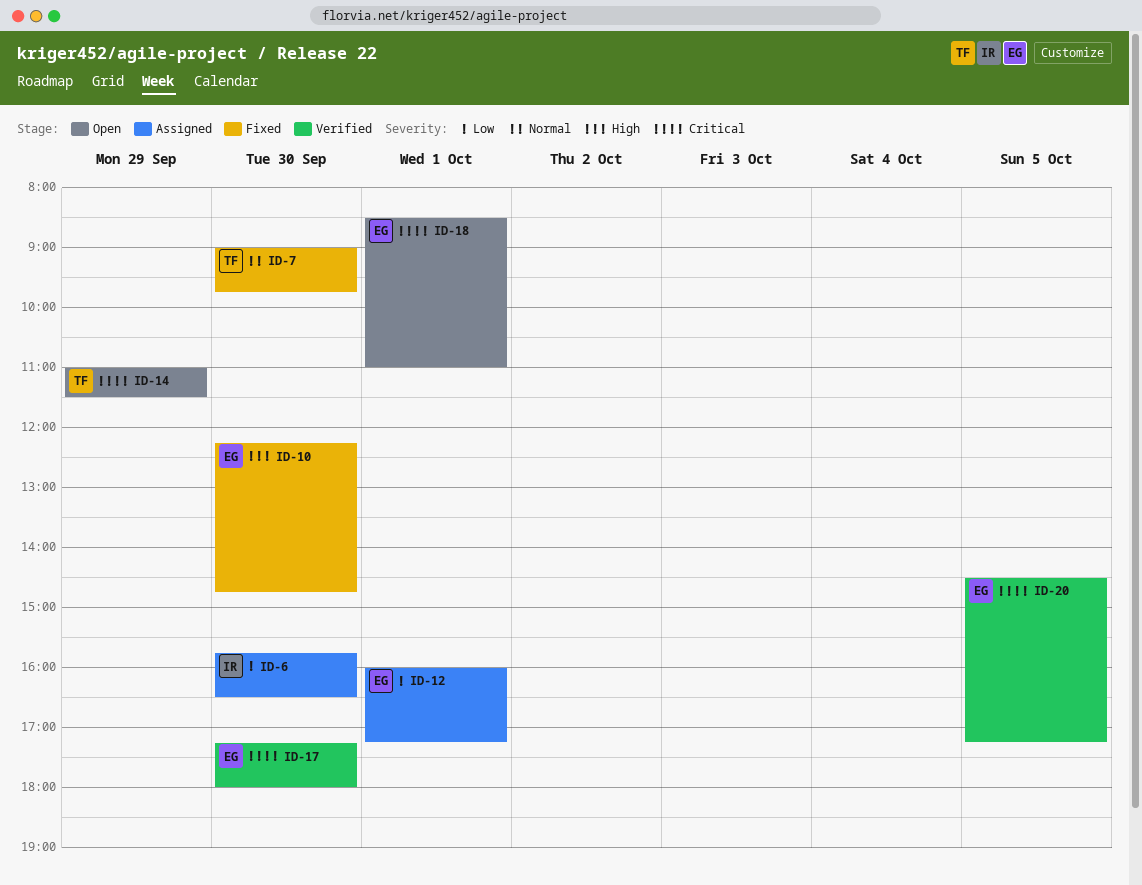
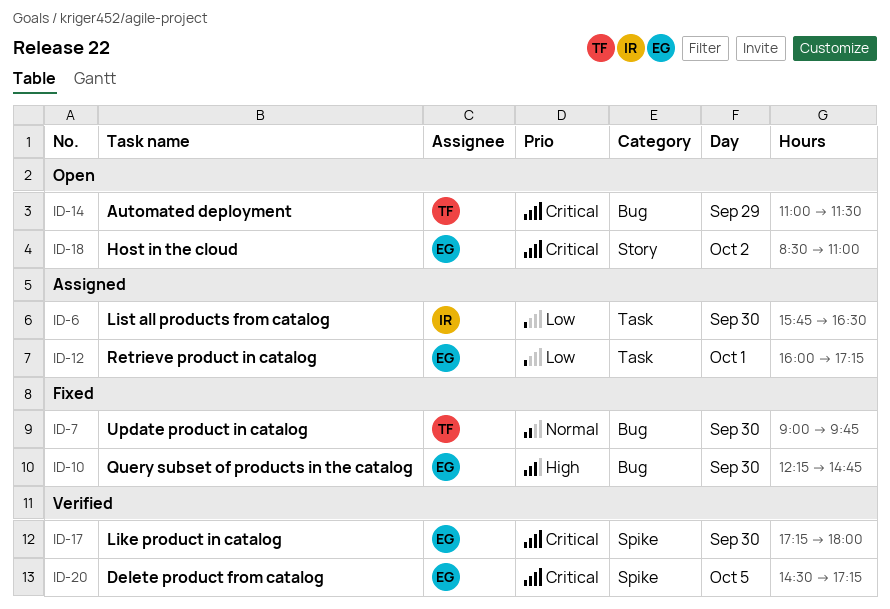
ID-18, day: Oct 1 -> Oct 2

